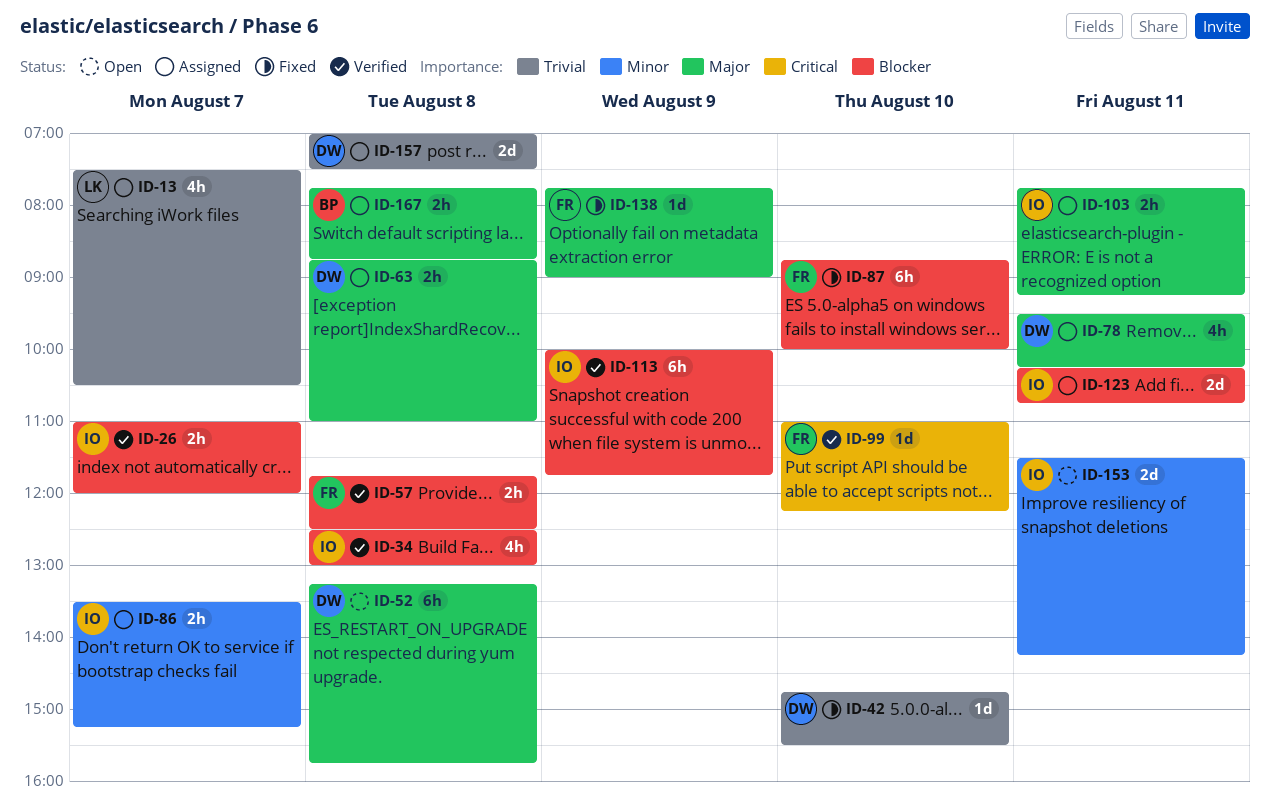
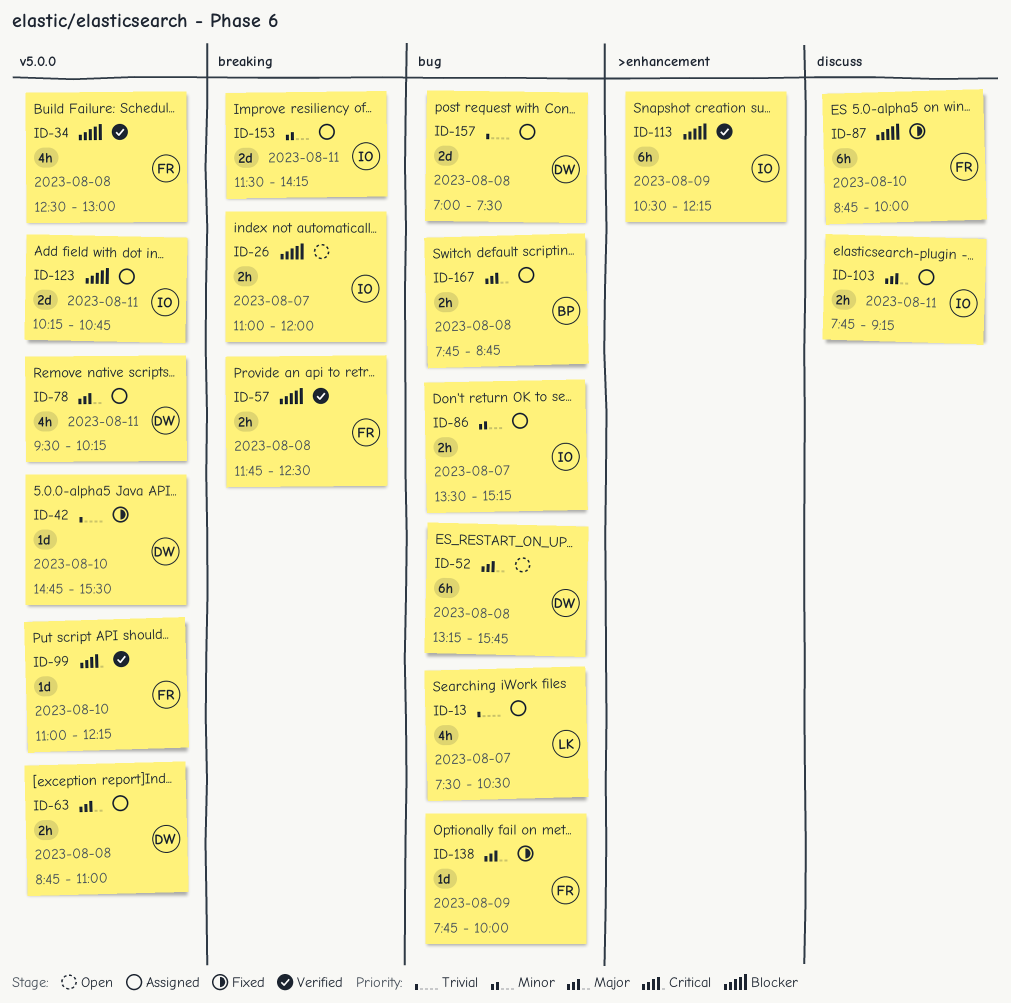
ID-26, status: Verified -> Open
ID-34, owner: IO -> FR
ID-113, begins: 10:00 -> 10:30
ID-113, ends: 11:45 -> 12:15
ID-138, ends: 09:00 -> 10:00
ID-153, status: Open -> Assigned

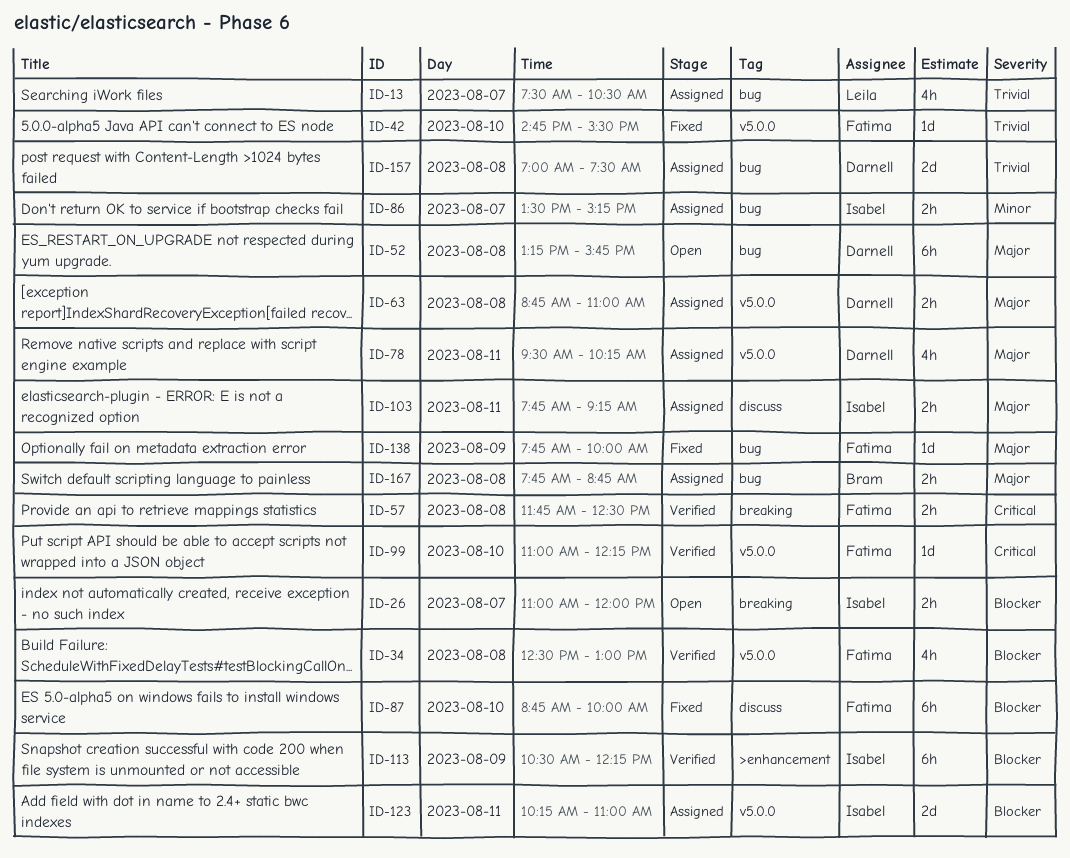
ID-42, owner: Darnell -> Fatima
ID-57, priority: Blocker -> Critical
ID-123, ends: 10:45 -> 11:00
ID-153: present -> none

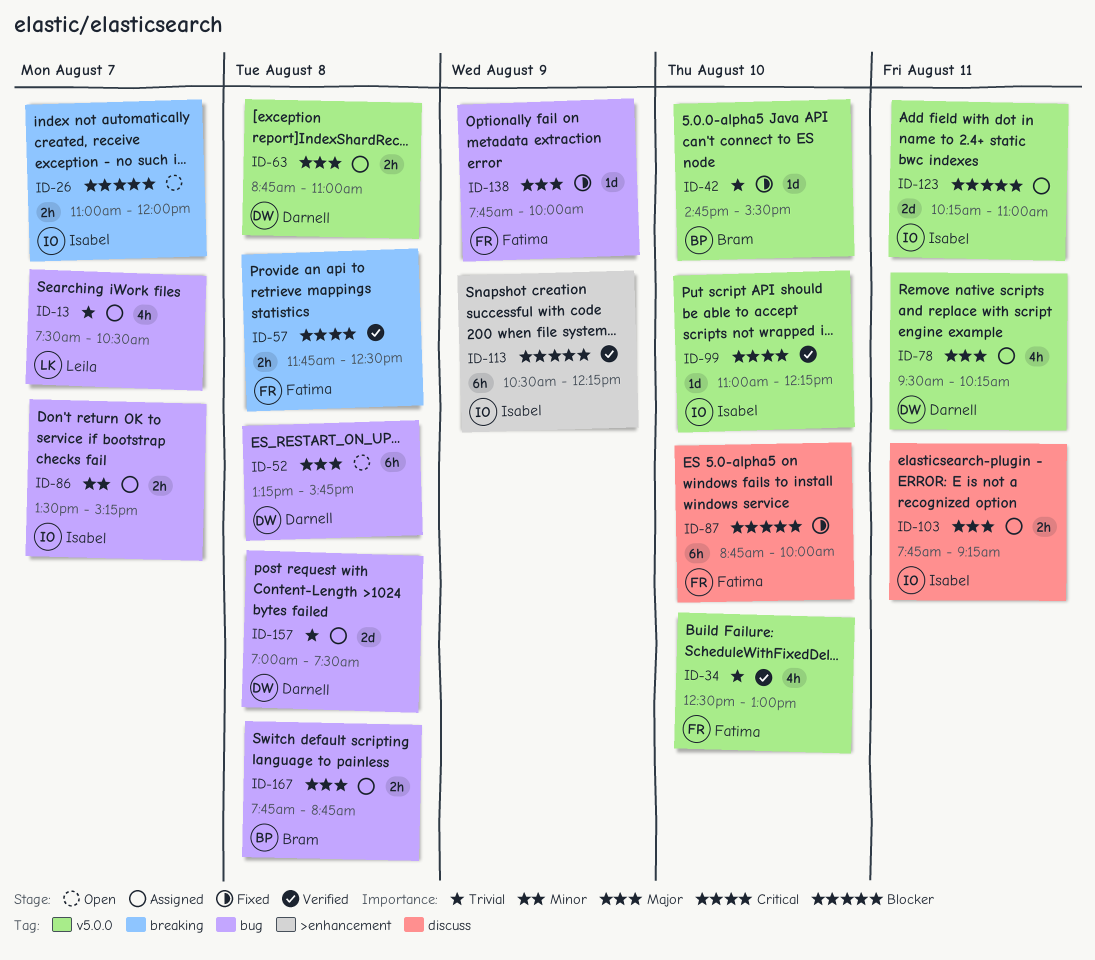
ID-34, priority: Blocker -> Trivial
ID-34, day: Aug 8 -> Aug 10
ID-42, owner: Fatima -> Bram
ID-99, owner: Fatima -> Isabel

